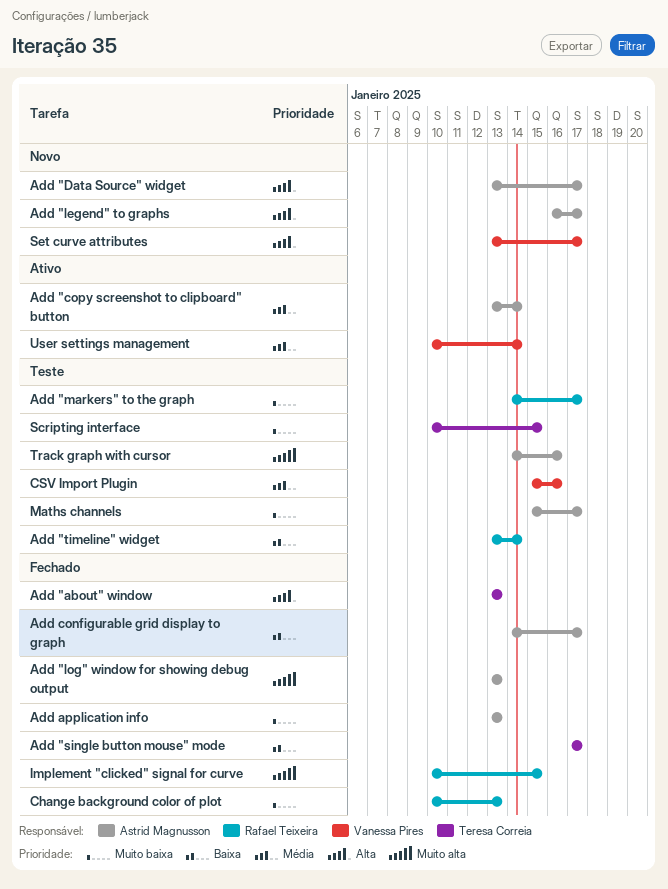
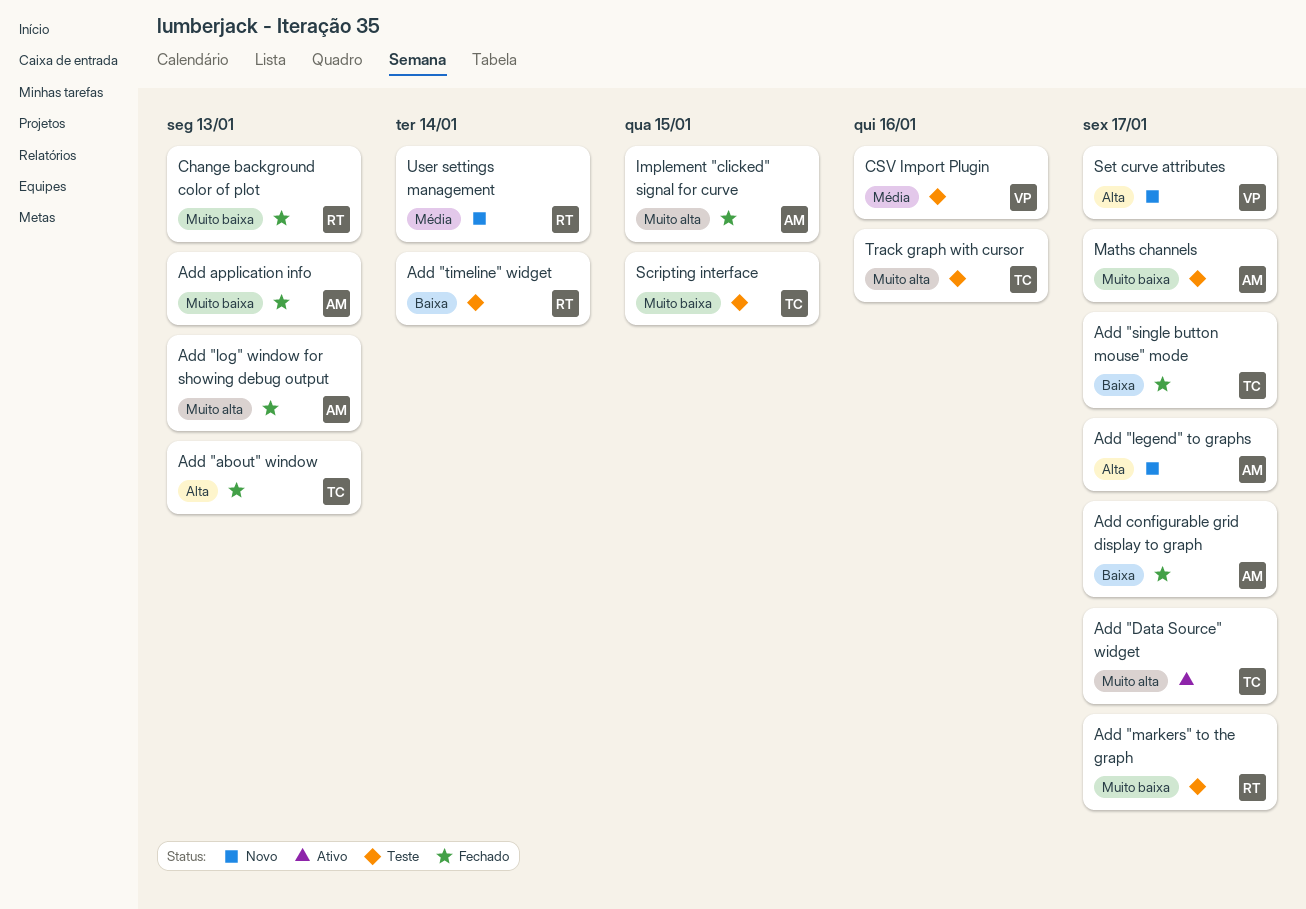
Add "copy screenshot to clipboard" button: present -> none
Add "Data Source" widget, status: Novo -> Ativo
Add "Data Source" widget, owner: Astrid Magnusson -> Teresa Correia
Add "Data Source" widget, priority: Alta -> Muito alta
Implement "clicked" signal for curve, owner: Rafael Teixeira -> Astrid Magnusson
Track graph with cursor, owner: Astrid Magnusson -> Teresa Correia
User settings management, status: Ativo -> Novo
User settings management, owner: Vanessa Pires -> Rafael Teixeira

